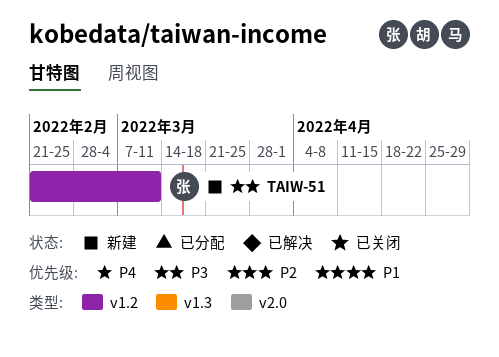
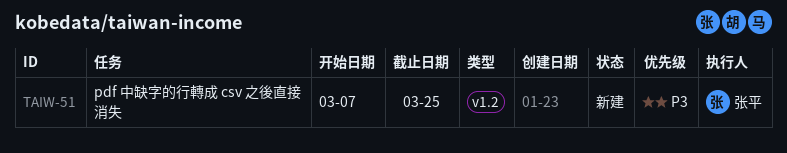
TAIW-51, start: Feb 21 -> Mar 7
TAIW-51, due: Mar 11 -> Mar 25

